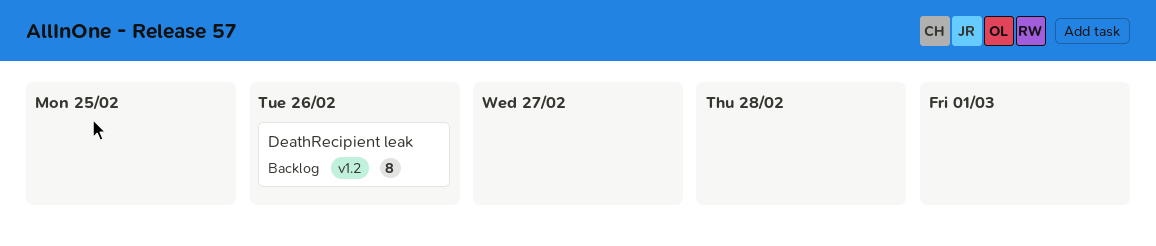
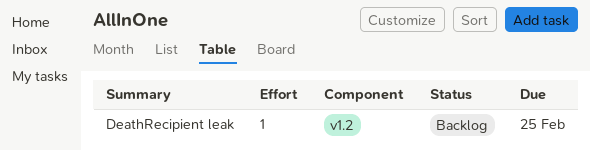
DeathRecipient leak, estimate: 8 -> 1
DeathRecipient leak, due: Feb 26 -> Feb 25

